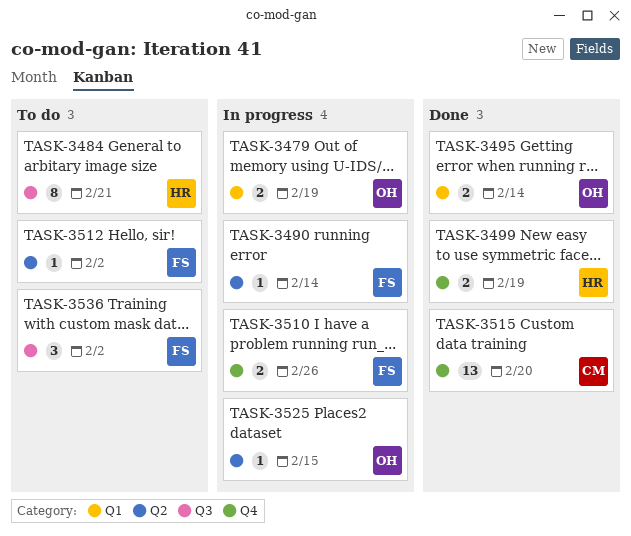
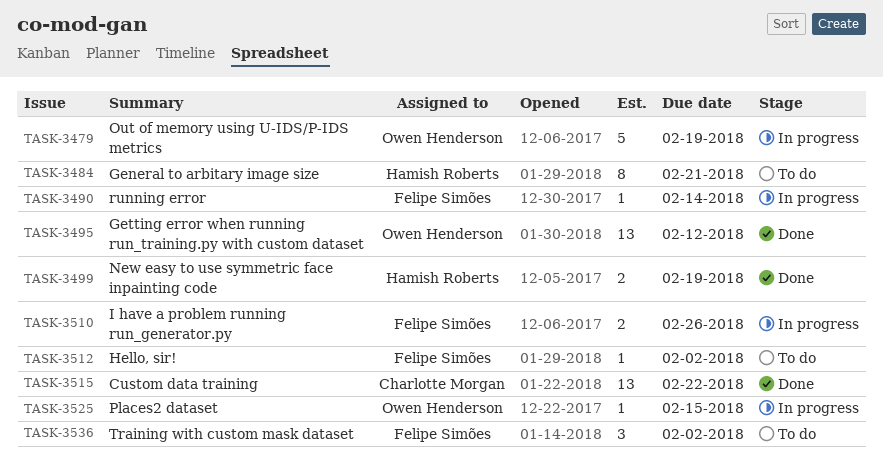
TASK-3479, estimate: 2 -> 5
TASK-3495, estimate: 2 -> 13
TASK-3495, due: Feb 14 -> Feb 12
TASK-3515, due: Feb 20 -> Feb 22

